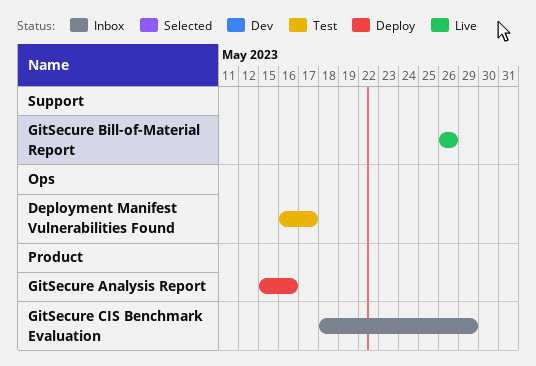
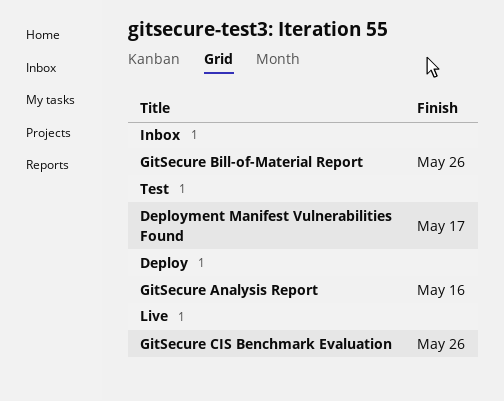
GitSecure Bill-of-Material Report, status: Live -> Inbox
GitSecure CIS Benchmark Evaluation, status: Inbox -> Live
GitSecure CIS Benchmark Evaluation, due: May 29 -> May 26

